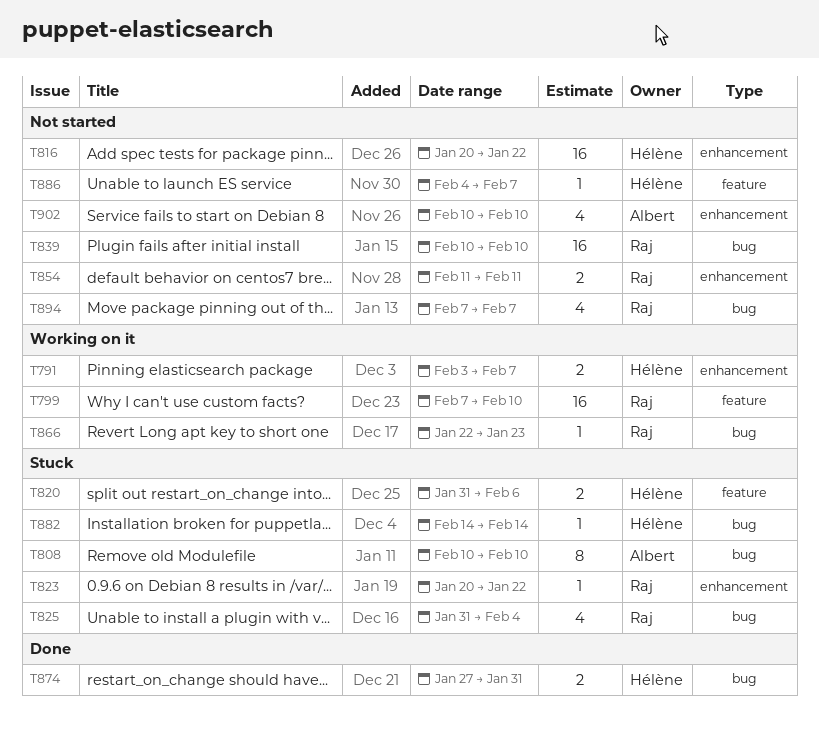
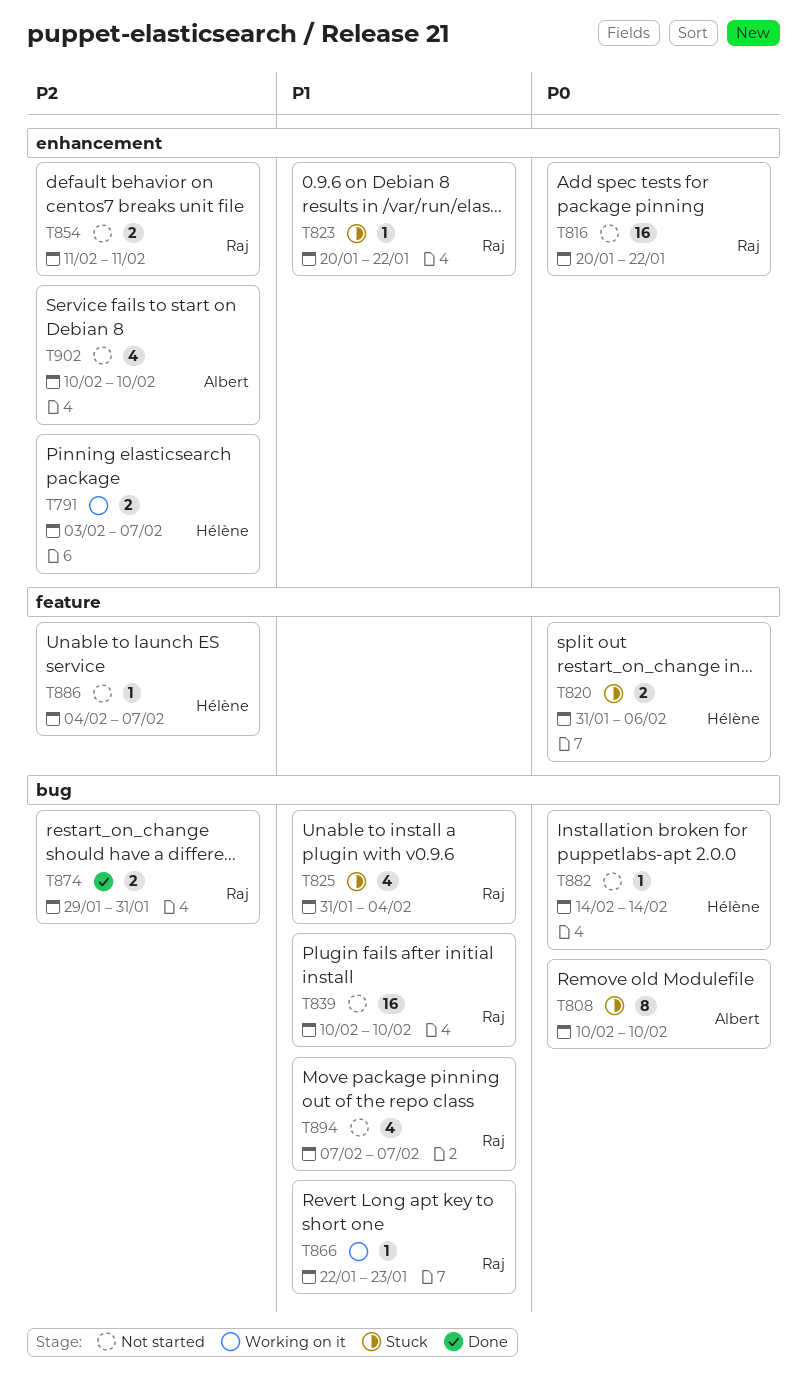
T799: present -> none
T816, owner: Hélène -> Raj
T874, owner: Hélène -> Raj
T874, start: Jan 27 -> Jan 29
T882, status: Stuck -> Not started

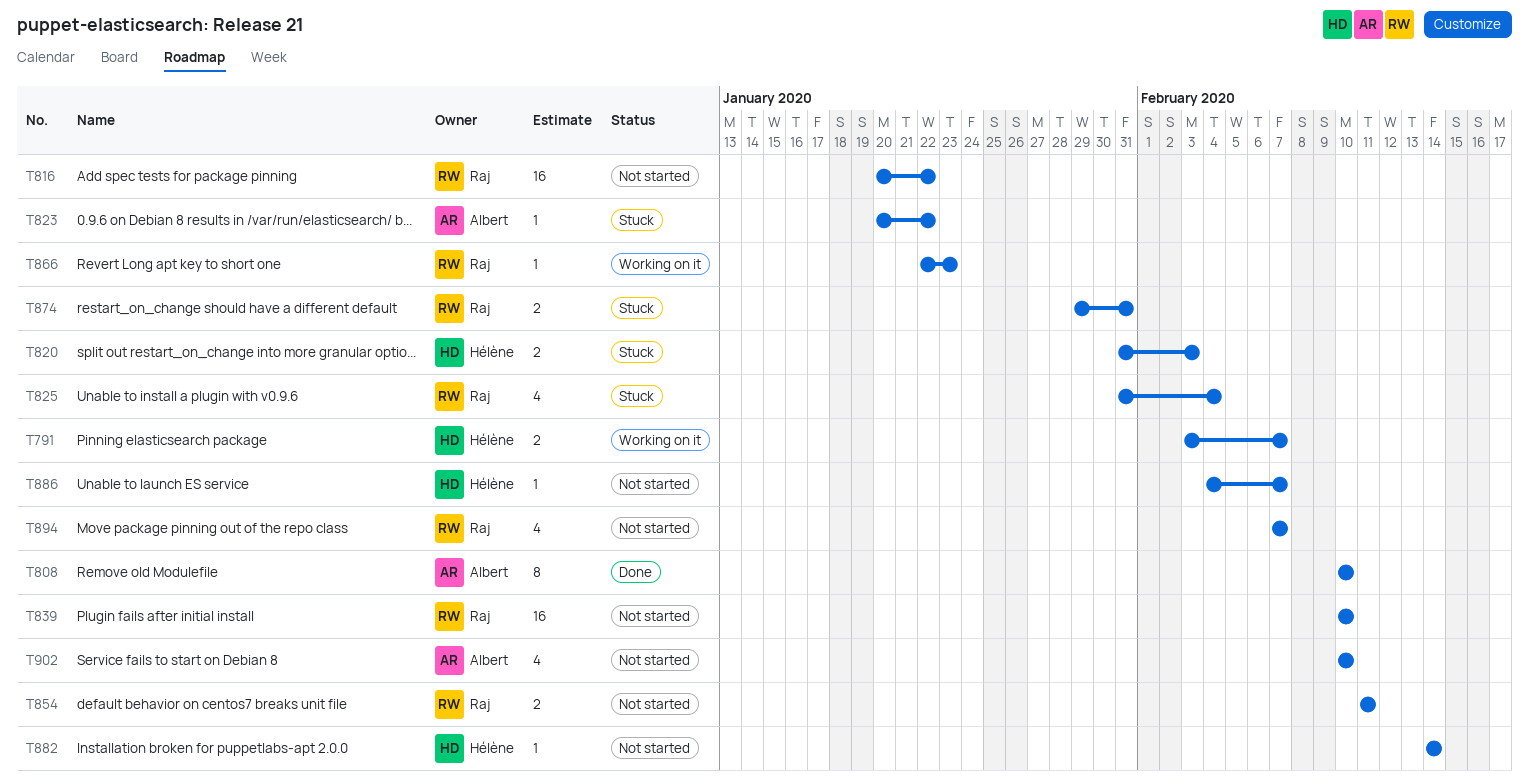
T808, status: Stuck -> Done
T820, due: Feb 6 -> Feb 3
T823, owner: Raj -> Albert
T874, status: Done -> Stuck

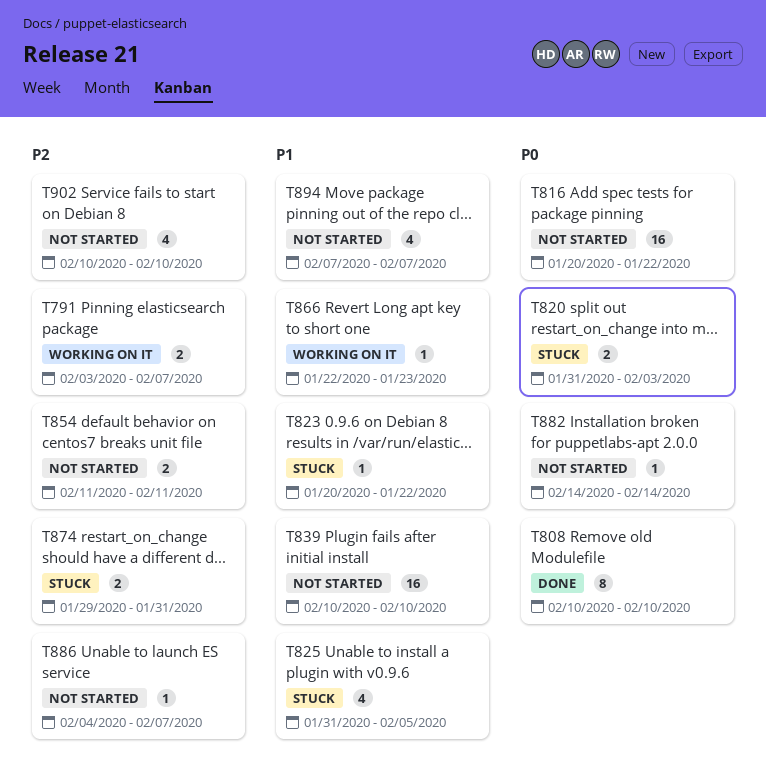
T825, due: Feb 4 -> Feb 5

